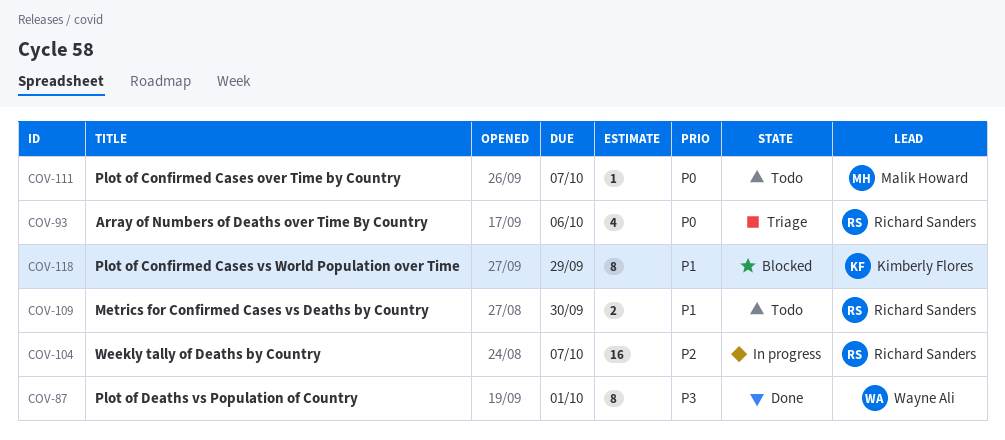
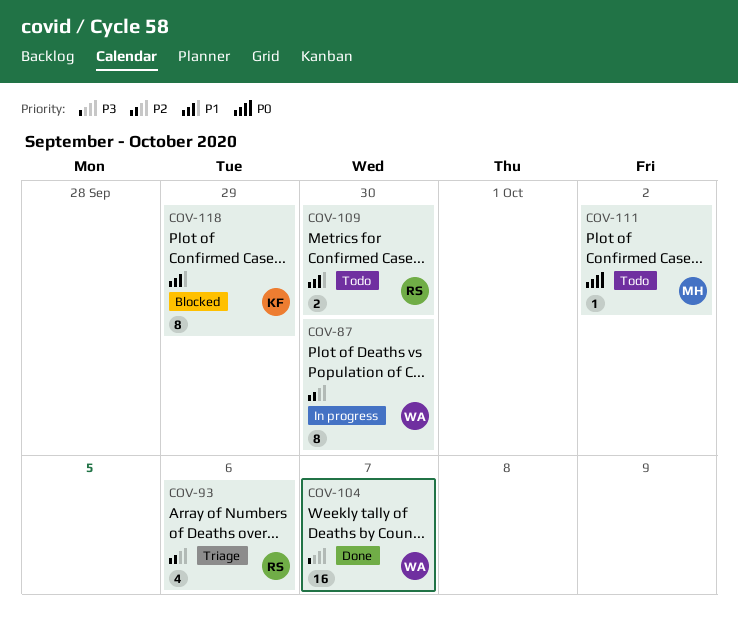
COV-87, status: Done -> In progress
COV-87, priority: P3 -> P2
COV-87, due: Oct 1 -> Sep 30
COV-93, priority: P0 -> P2
COV-104, status: In progress -> Done
COV-104, owner: Richard Sanders -> Wayne Ali
COV-104, priority: P2 -> P3
COV-111, due: Oct 7 -> Oct 2

